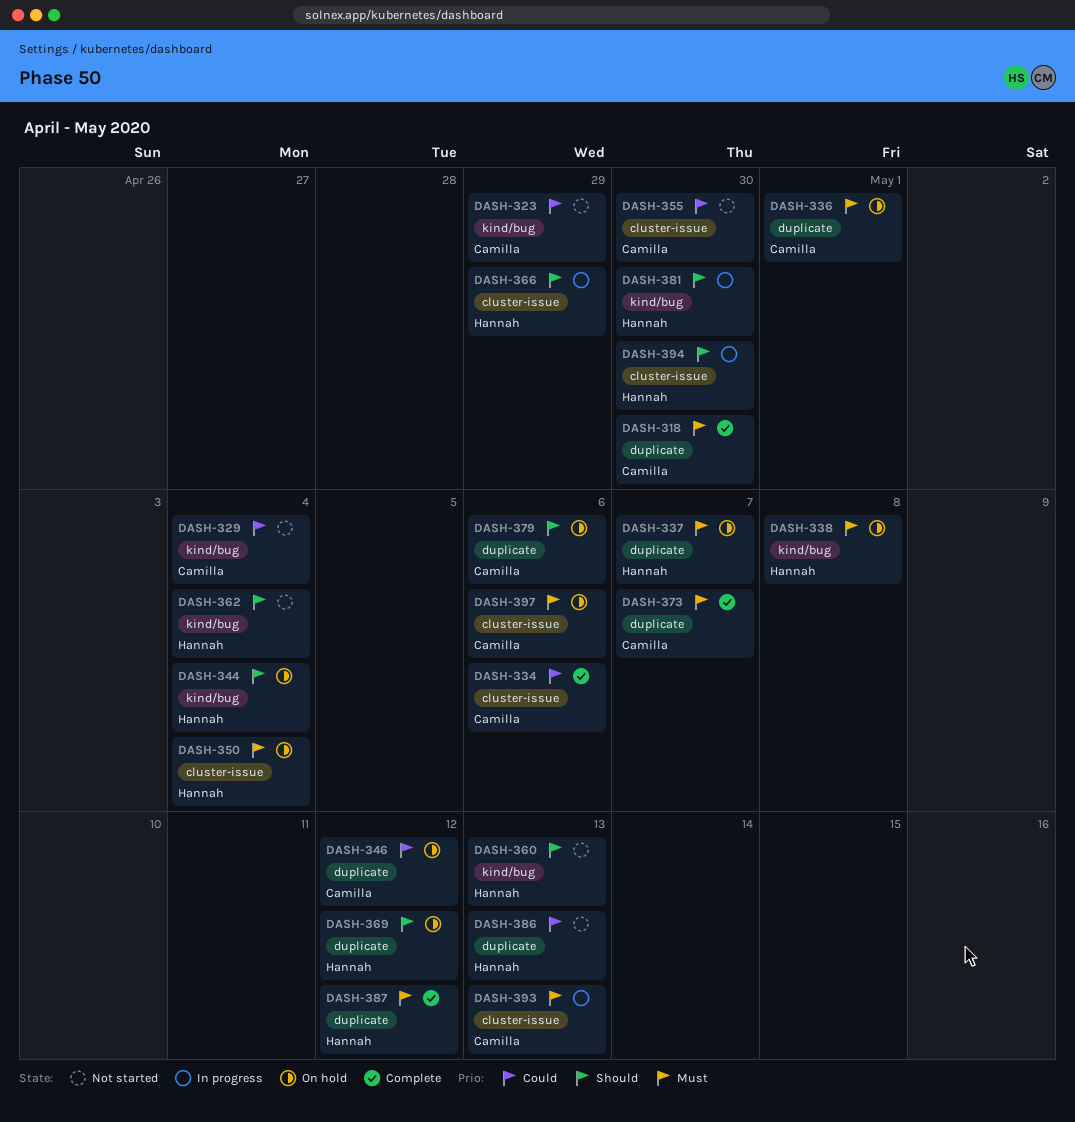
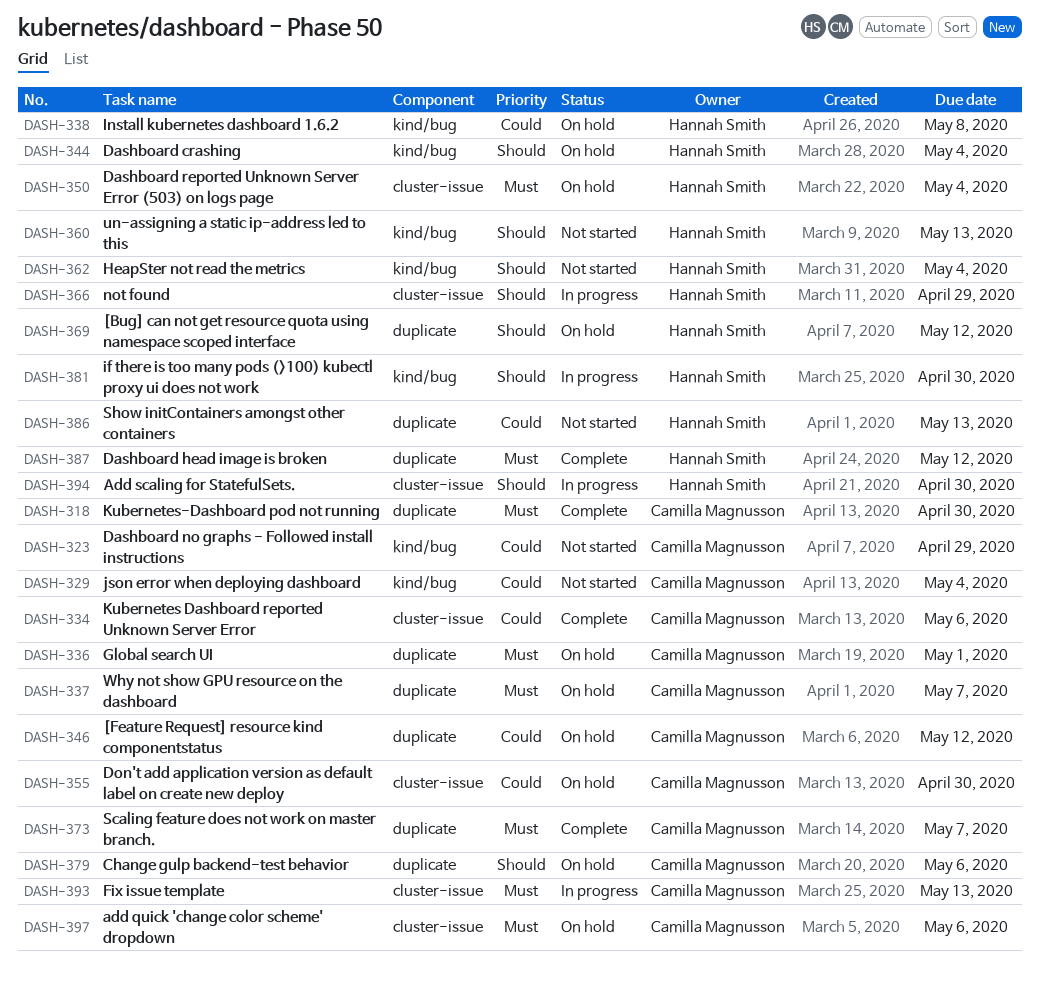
DASH-337, owner: Hannah Smith -> Camilla Magnusson
DASH-338, priority: Must -> Could
DASH-355, status: Not started -> On hold

